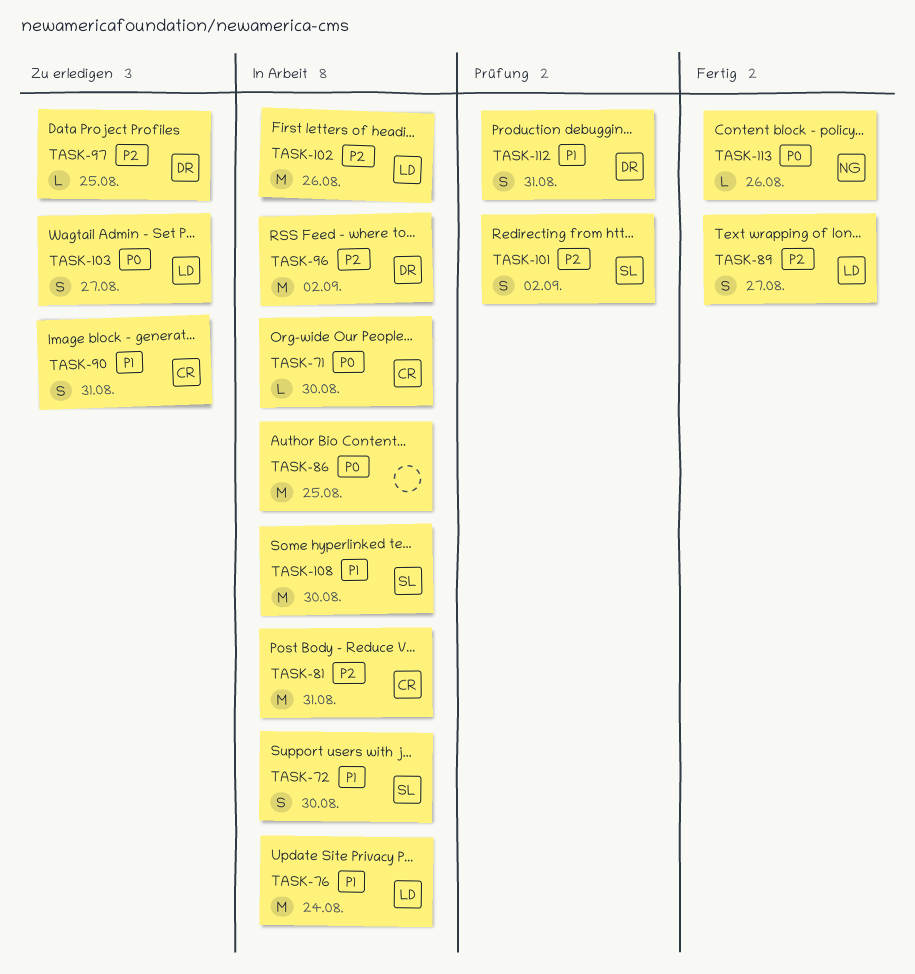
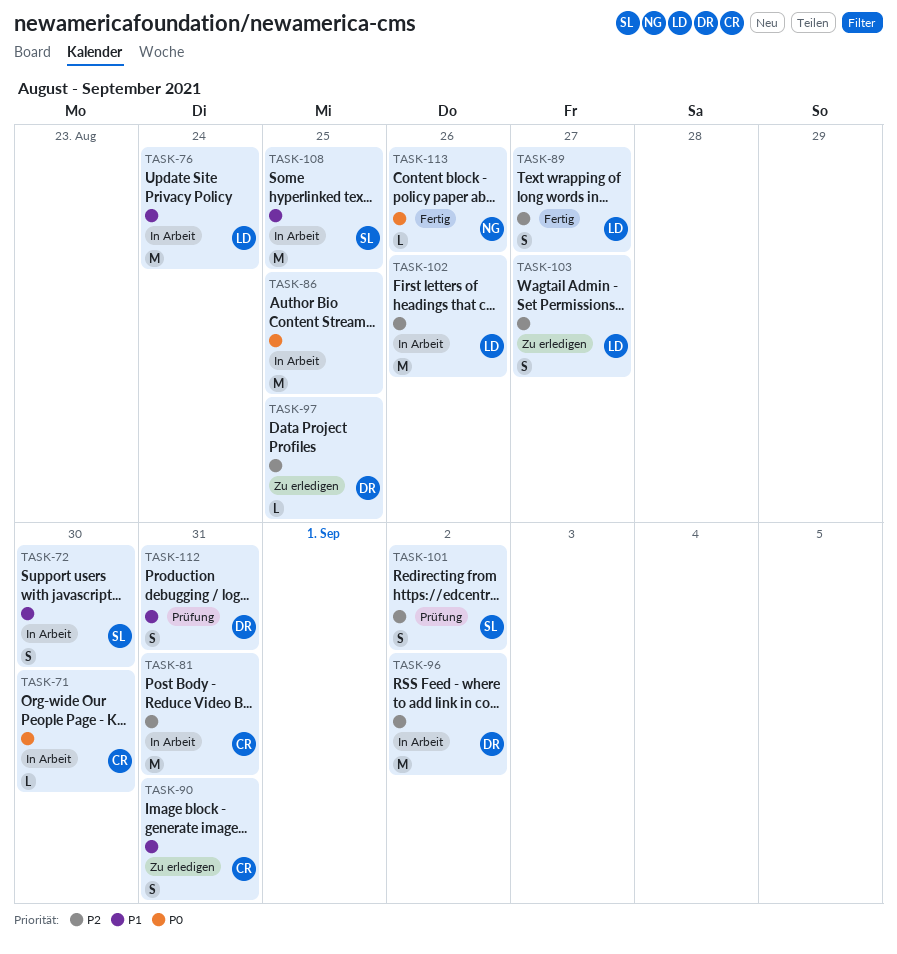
TASK-103, priority: P0 -> P2
TASK-108, due: Aug 30 -> Aug 25

